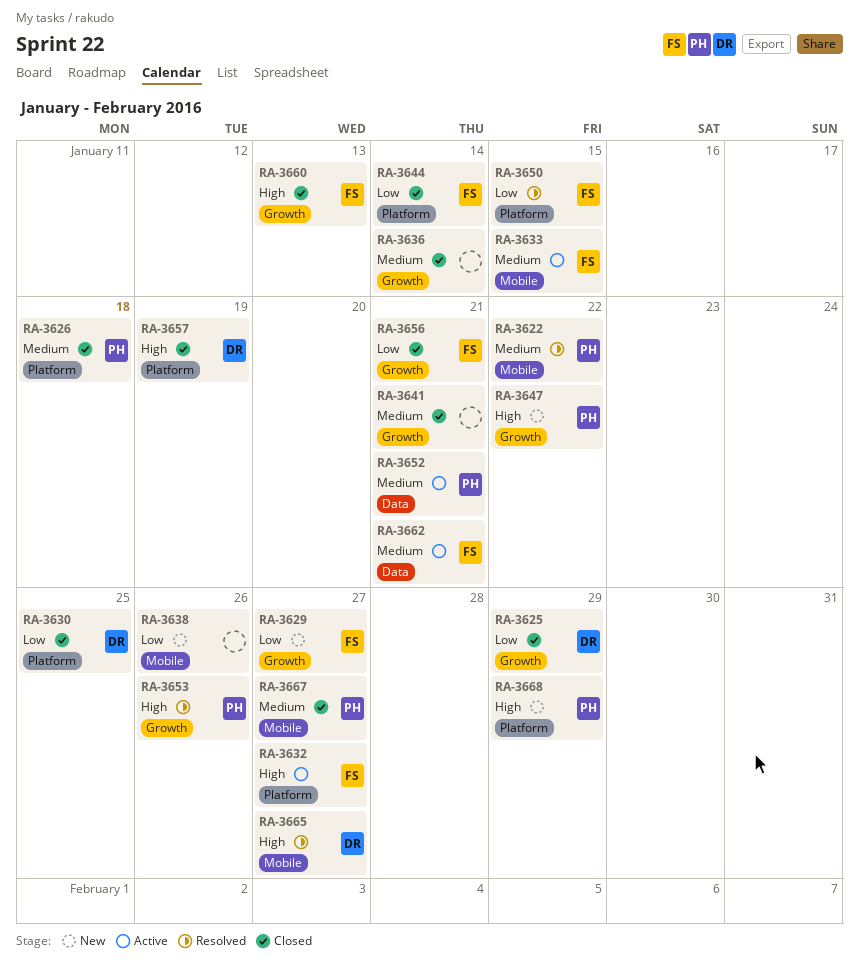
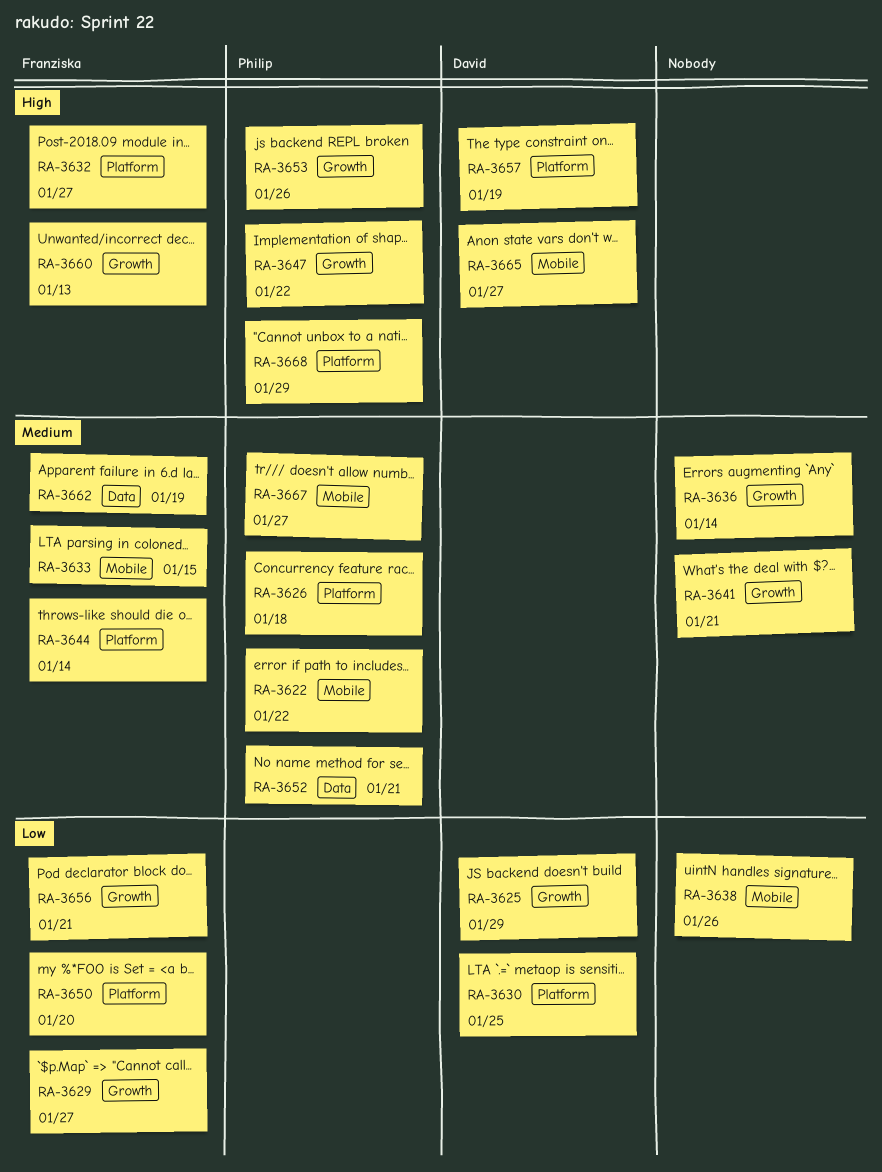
RA-3644, priority: Low -> Medium
RA-3650, due: Jan 15 -> Jan 20
RA-3662, due: Jan 21 -> Jan 19

